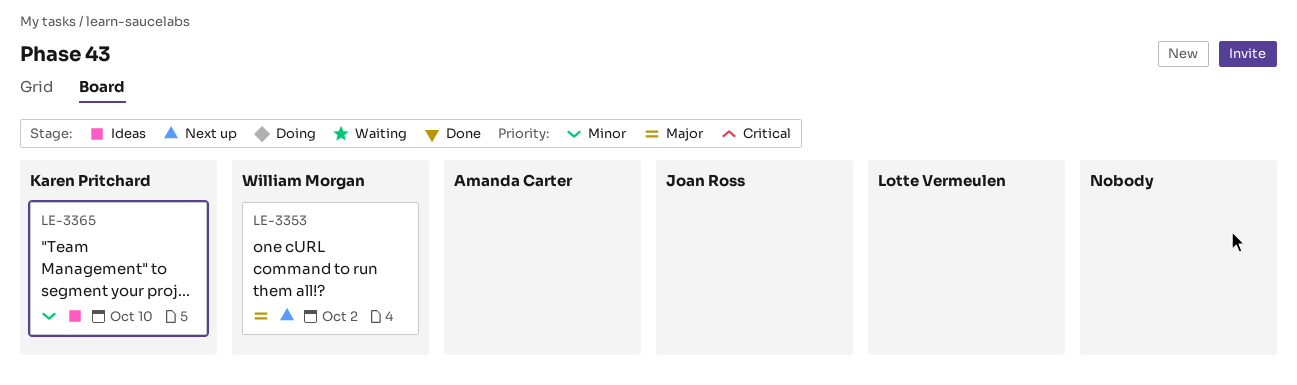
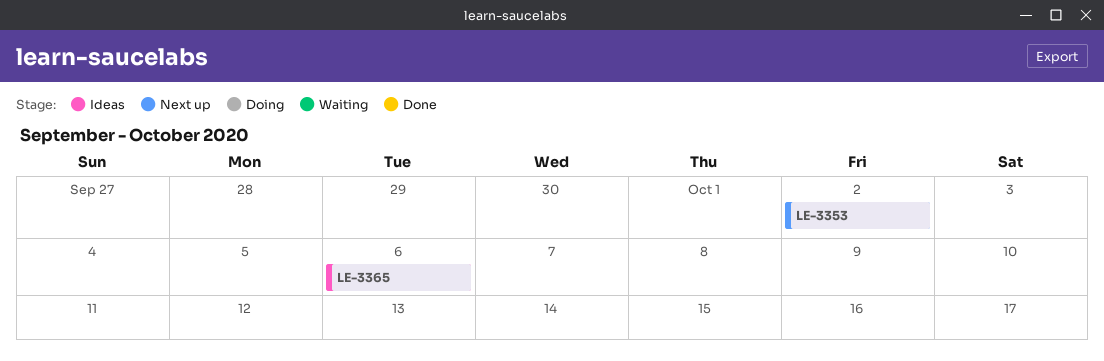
LE-3365, due: Oct 10 -> Oct 6

